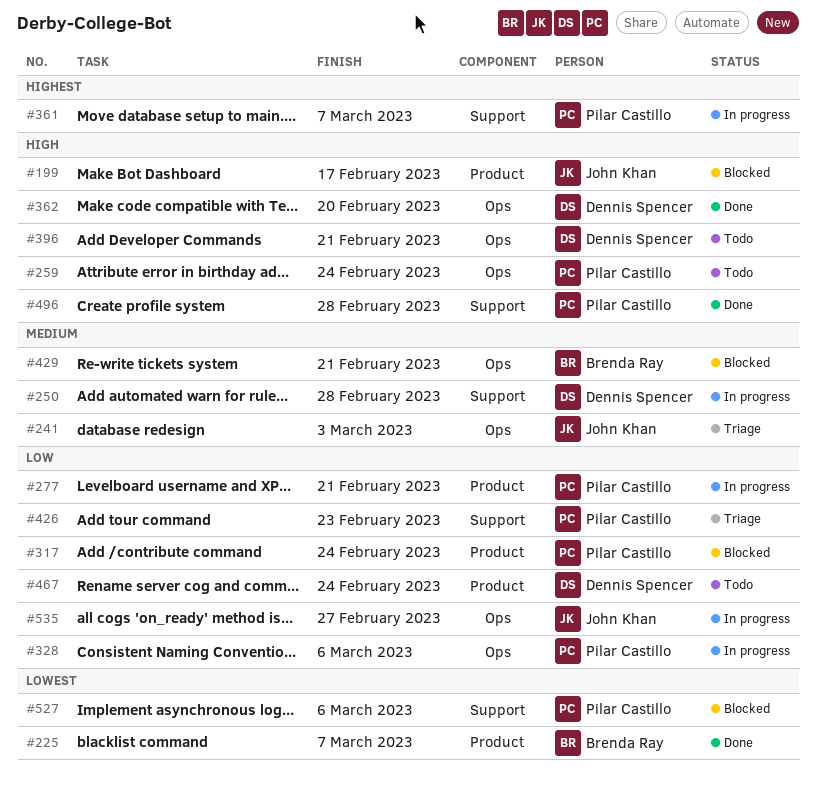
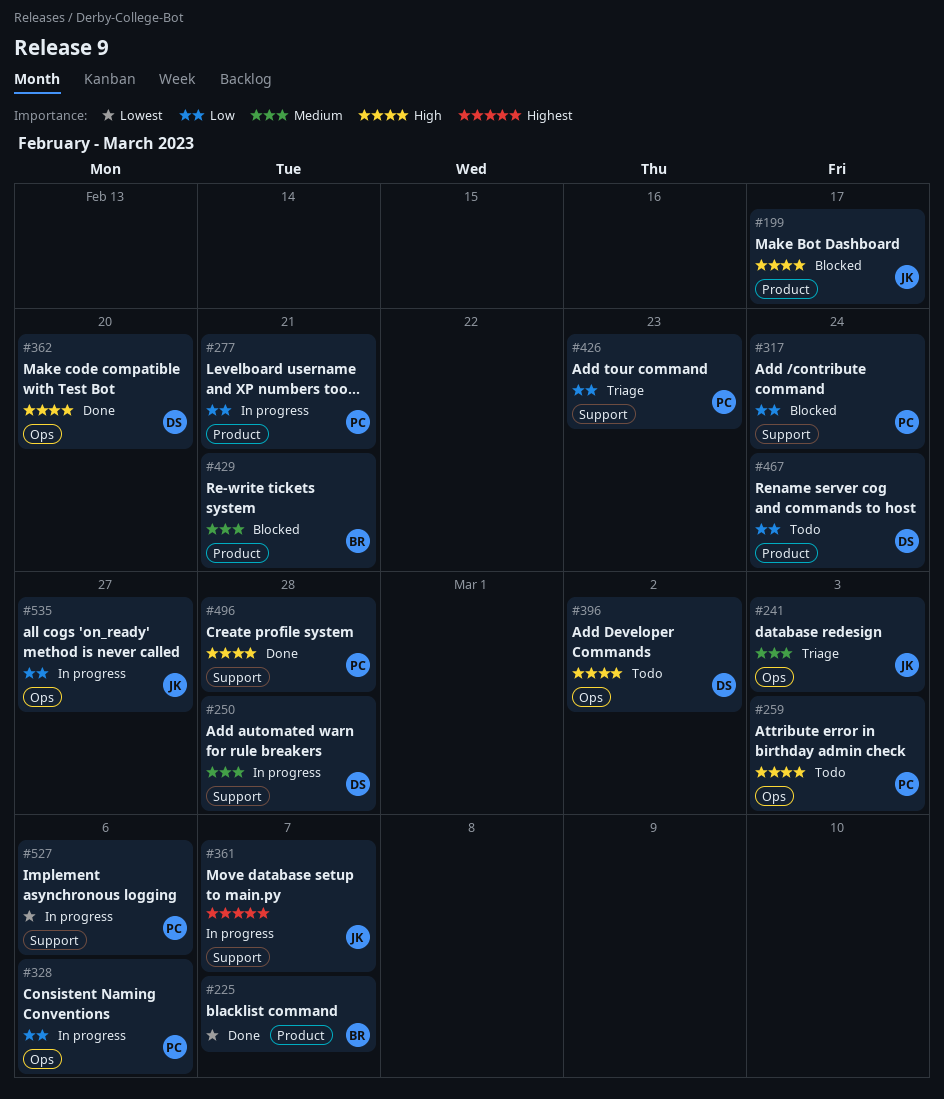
#259, due: Feb 24 -> Mar 3
#317, label: Product -> Support
#361, owner: Pilar Castillo -> John Khan
#396, due: Feb 21 -> Mar 2
#429, label: Ops -> Product
#527, status: Blocked -> In progress

